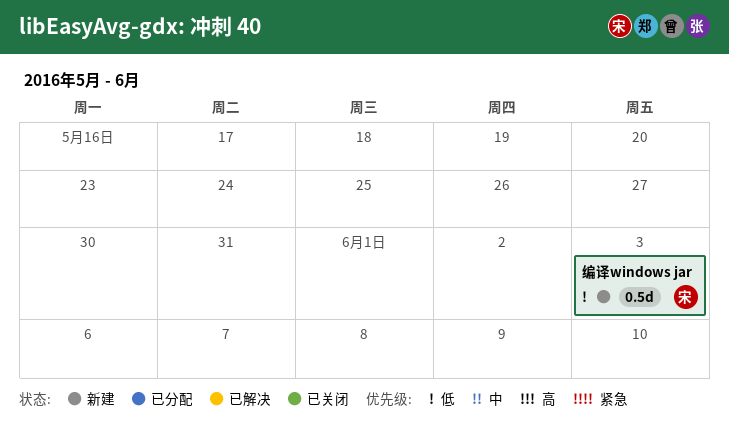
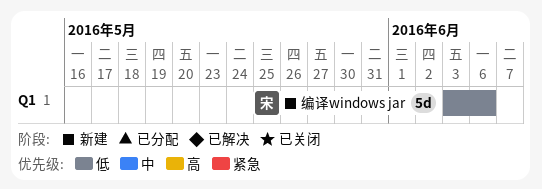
编译windows jar, estimate: 0.5d -> 5d
编译windows jar, due: Jun 3 -> Jun 6

